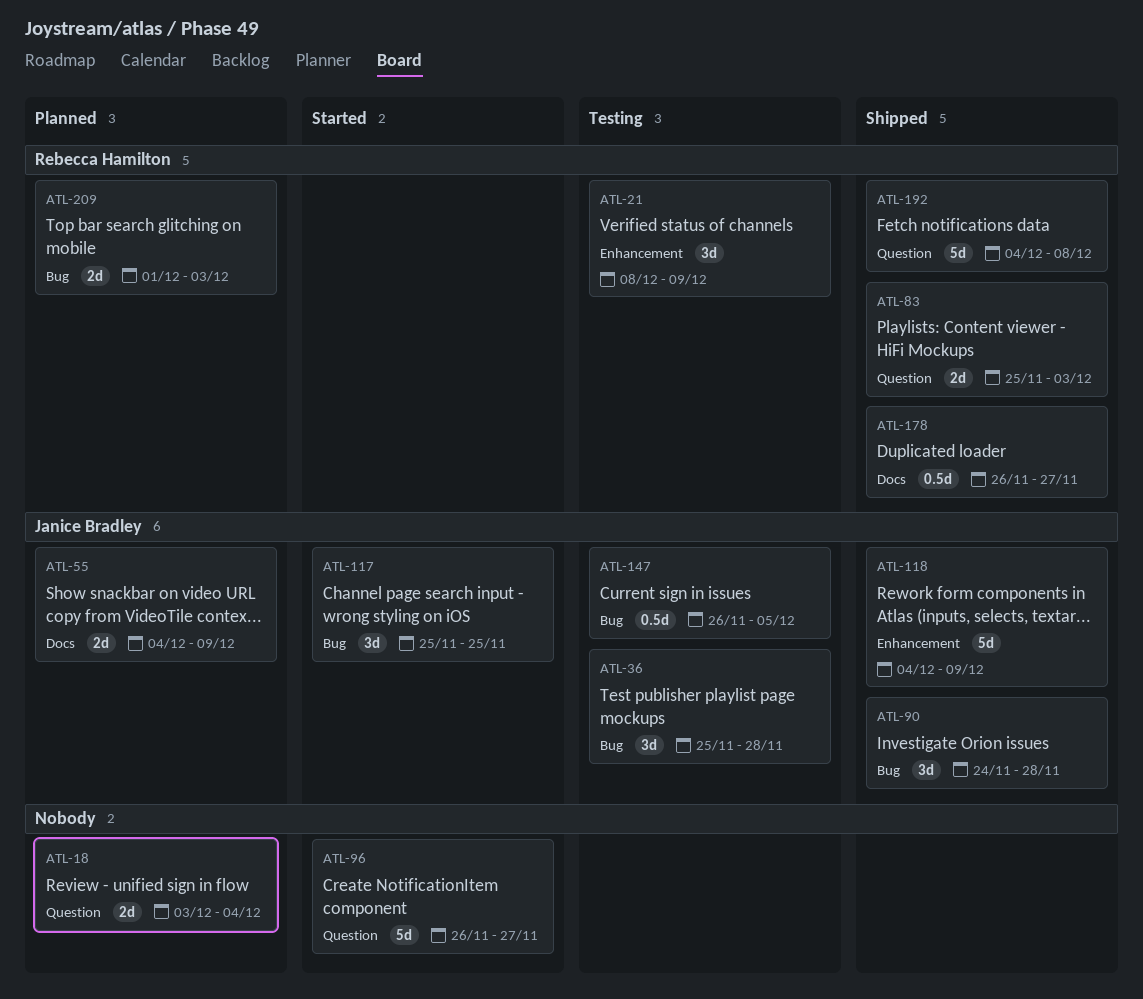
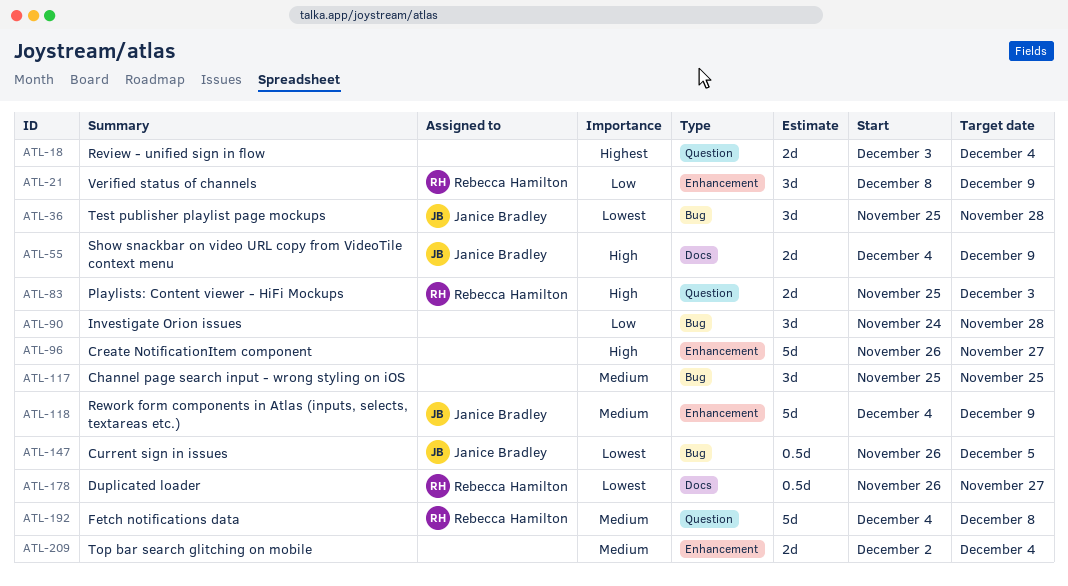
ATL-90, owner: Janice Bradley -> none
ATL-96, label: Question -> Enhancement
ATL-117, owner: Janice Bradley -> none
ATL-209, owner: Rebecca Hamilton -> none
ATL-209, label: Bug -> Enhancement
ATL-209, start: Dec 1 -> Dec 2
ATL-209, due: Dec 3 -> Dec 4

